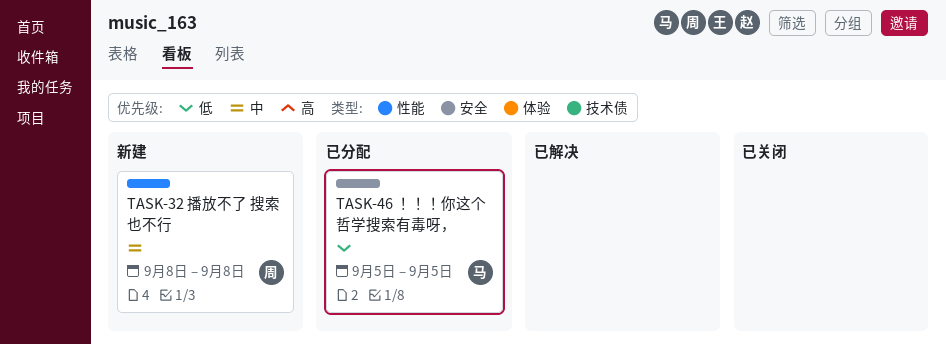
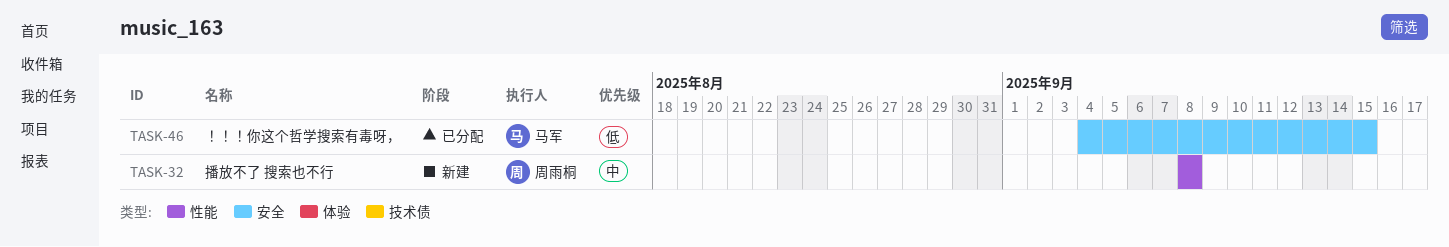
TASK-46, start: Sep 5 -> Sep 4
TASK-46, due: Sep 5 -> Sep 15

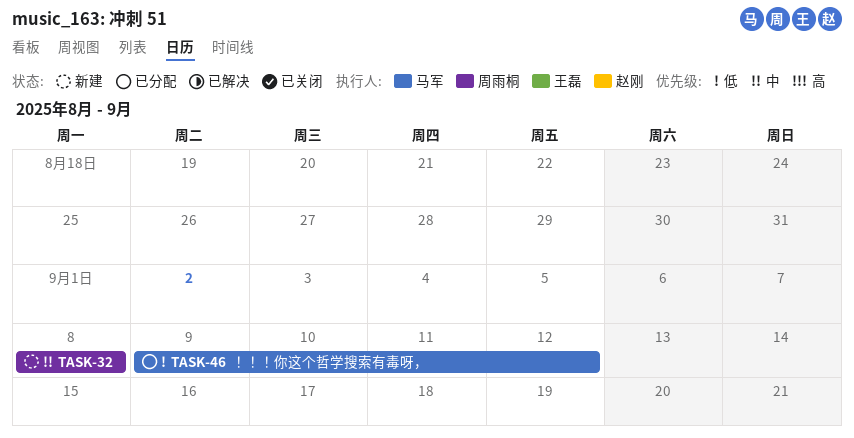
TASK-46, start: Sep 4 -> Sep 9
TASK-46, due: Sep 15 -> Sep 12

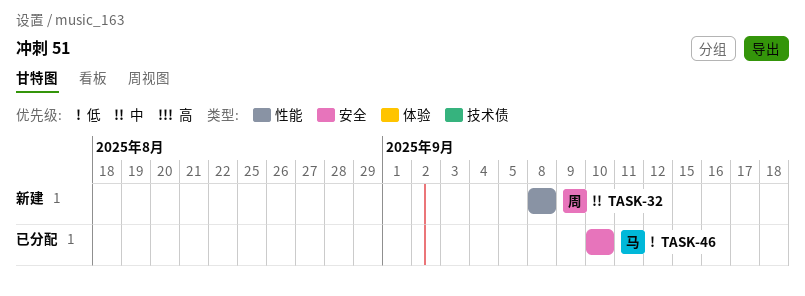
TASK-46, start: Sep 9 -> Sep 10
TASK-46, due: Sep 12 -> Sep 10

